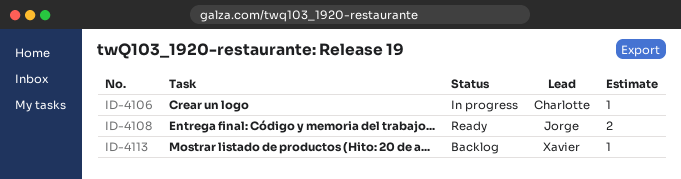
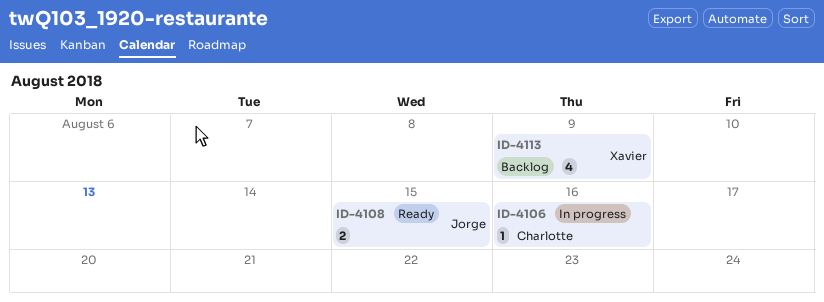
ID-4113, estimate: 1 -> 4

